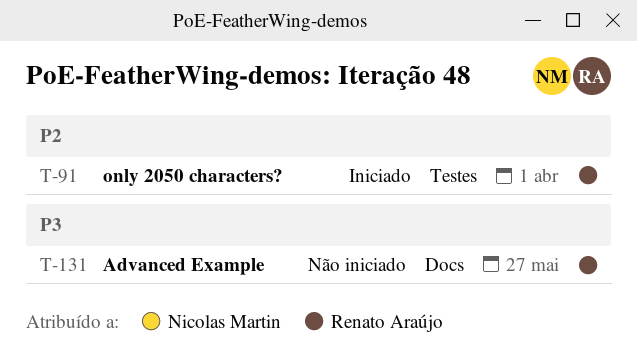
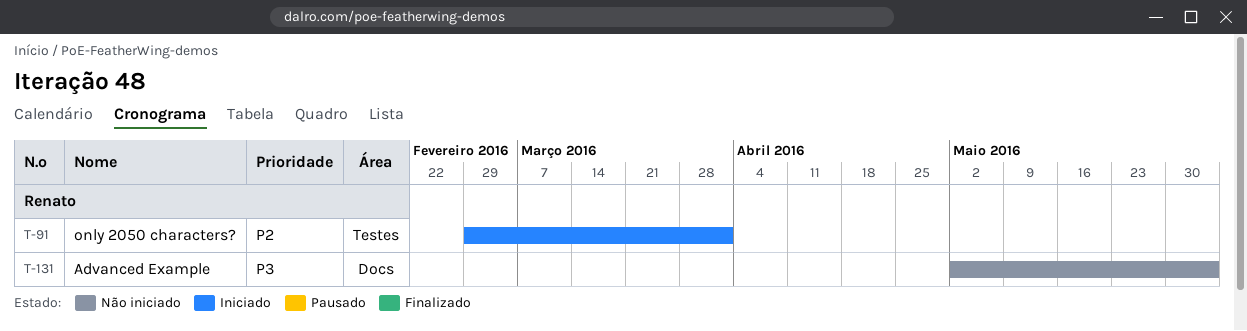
T-131, due: May 27 -> Jun 3

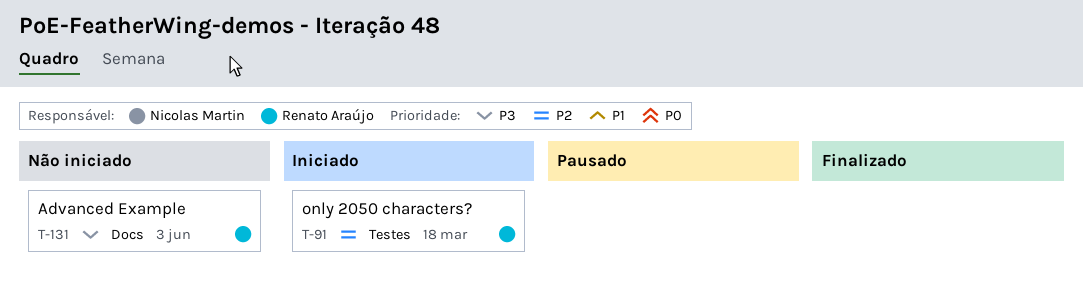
T-91, due: Apr 1 -> Mar 18

